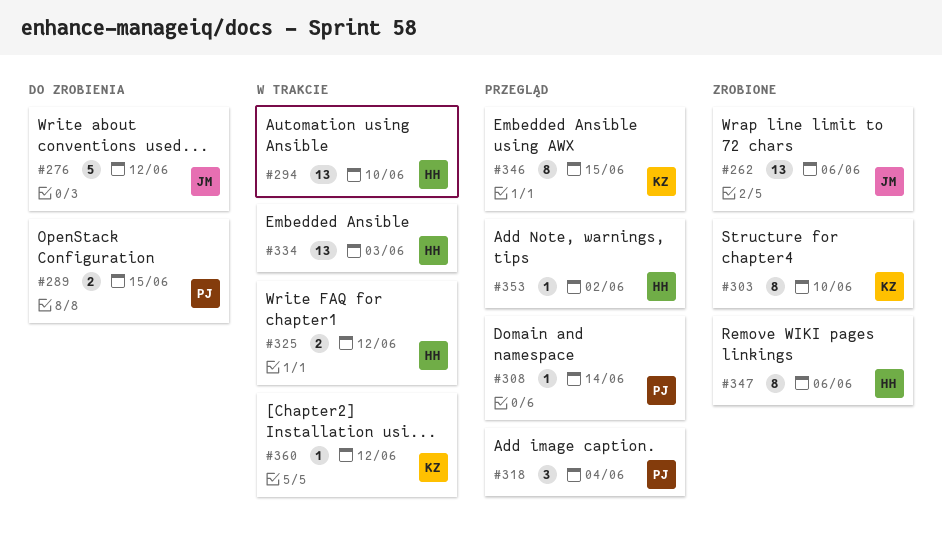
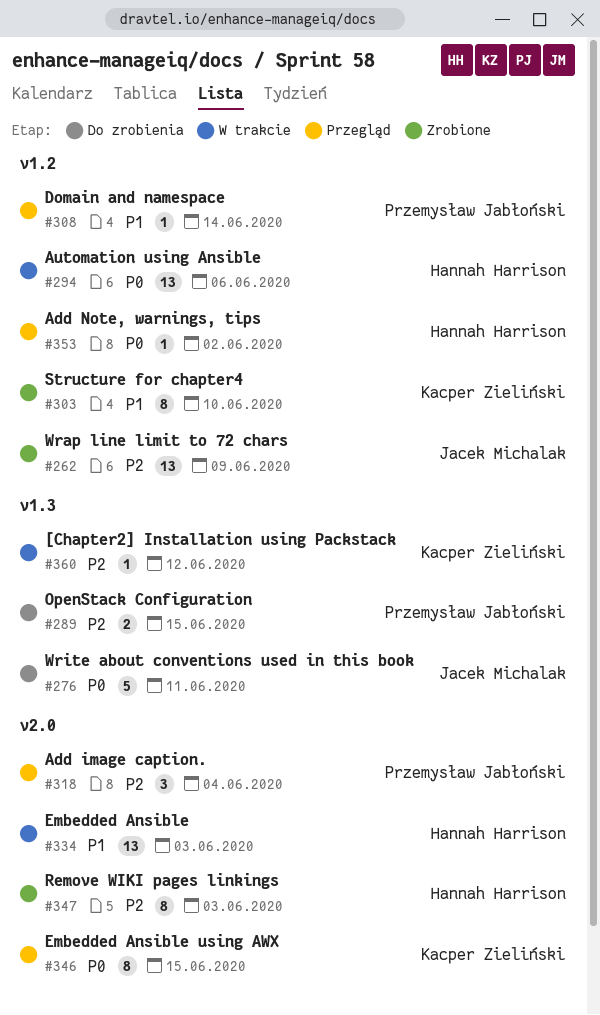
#262, due: Jun 6 -> Jun 9
#276, due: Jun 12 -> Jun 11
#294, due: Jun 10 -> Jun 6
#325: present -> none
#347, due: Jun 6 -> Jun 3

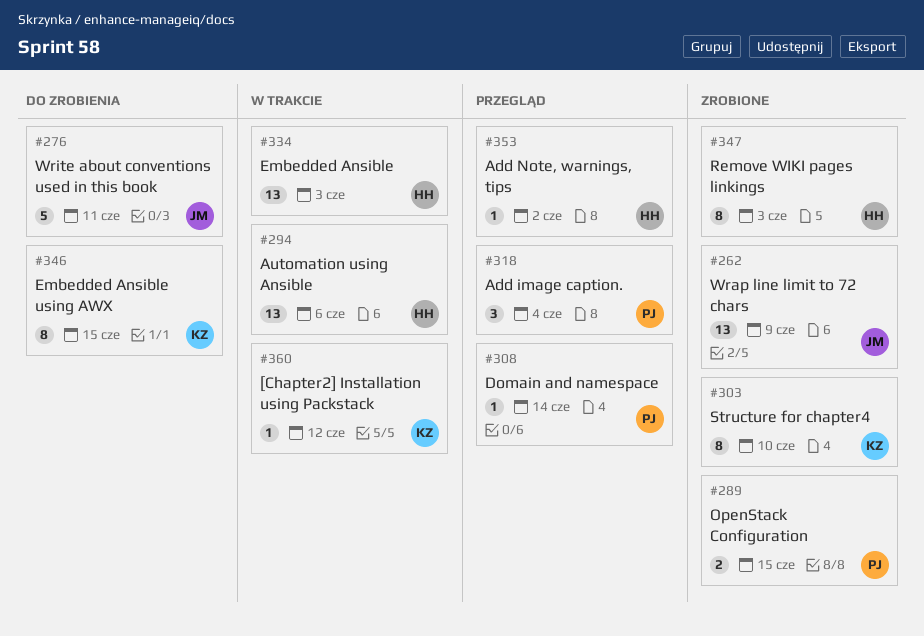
#289, status: Do zrobienia -> Zrobione
#346, status: Przegląd -> Do zrobienia

